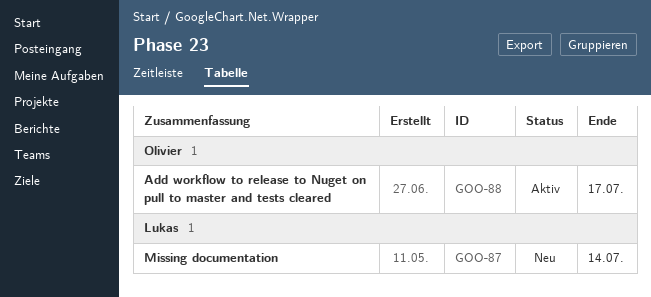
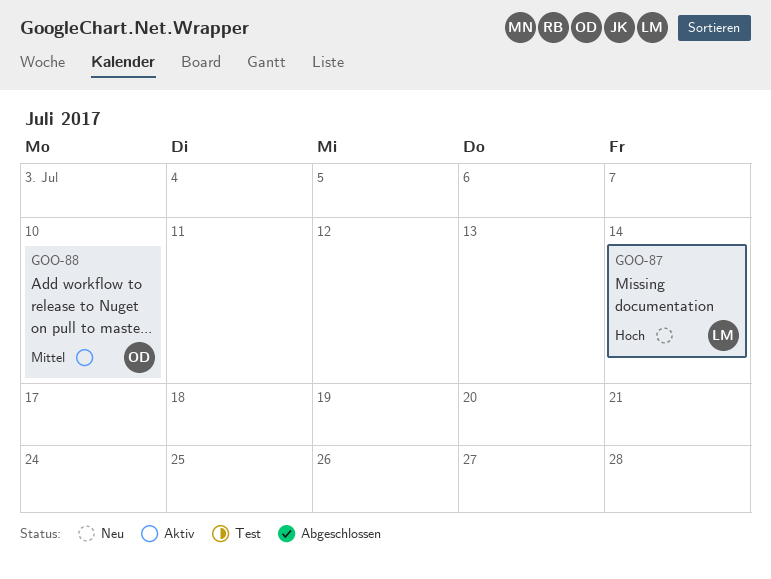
GOO-88, due: Jul 17 -> Jul 10

